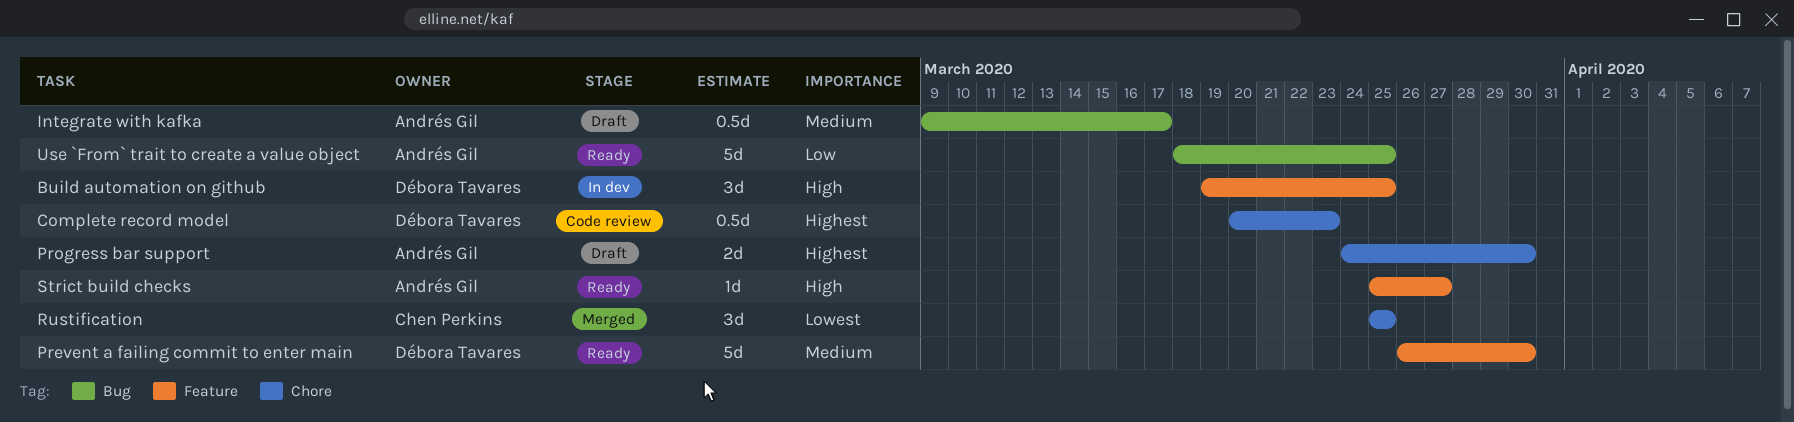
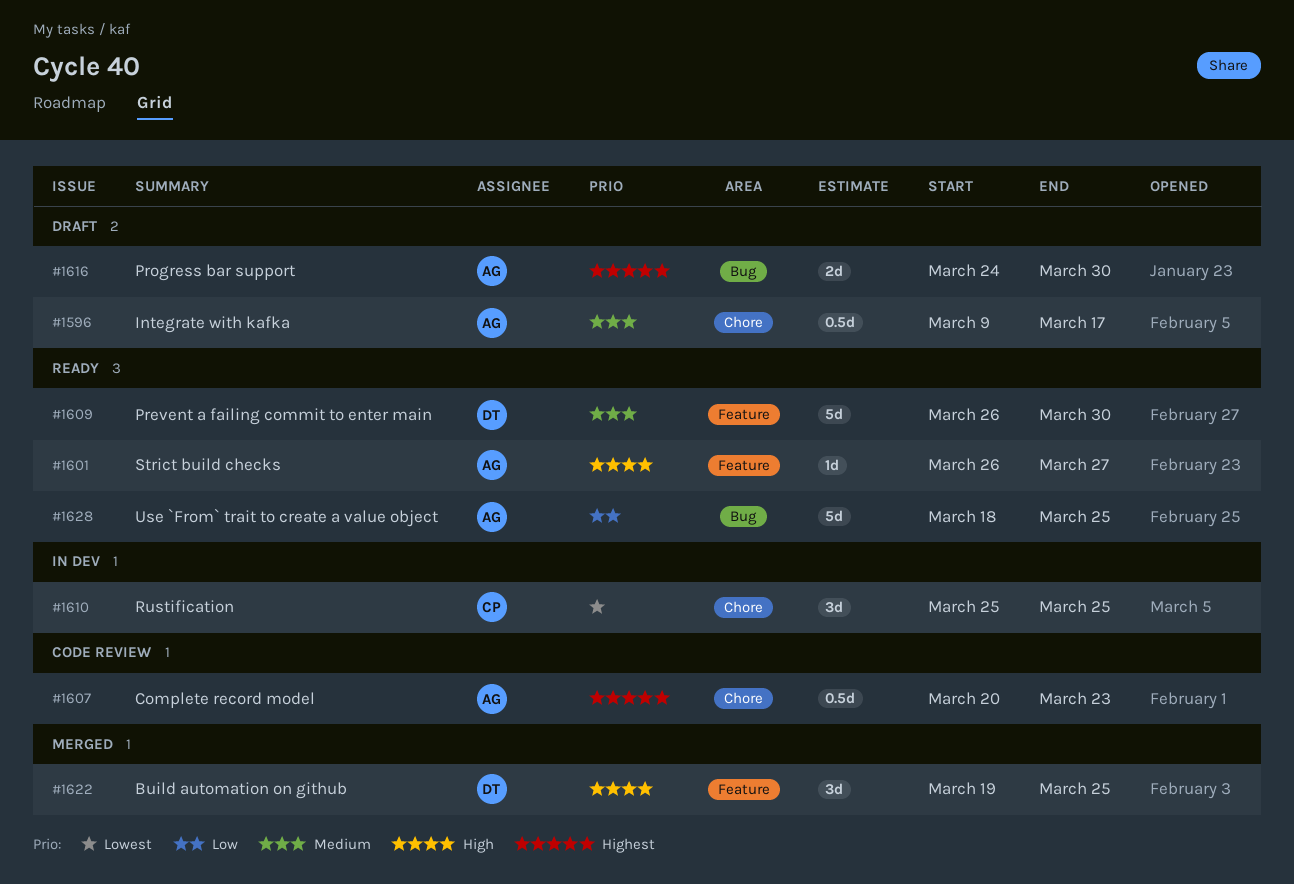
Build automation on github, status: In dev -> Merged
Complete record model, owner: Débora Tavares -> Andrés Gil
Integrate with kafka, label: Bug -> Chore
Progress bar support, label: Chore -> Bug
Rustification, status: Merged -> In dev
Strict build checks, start: Mar 25 -> Mar 26

